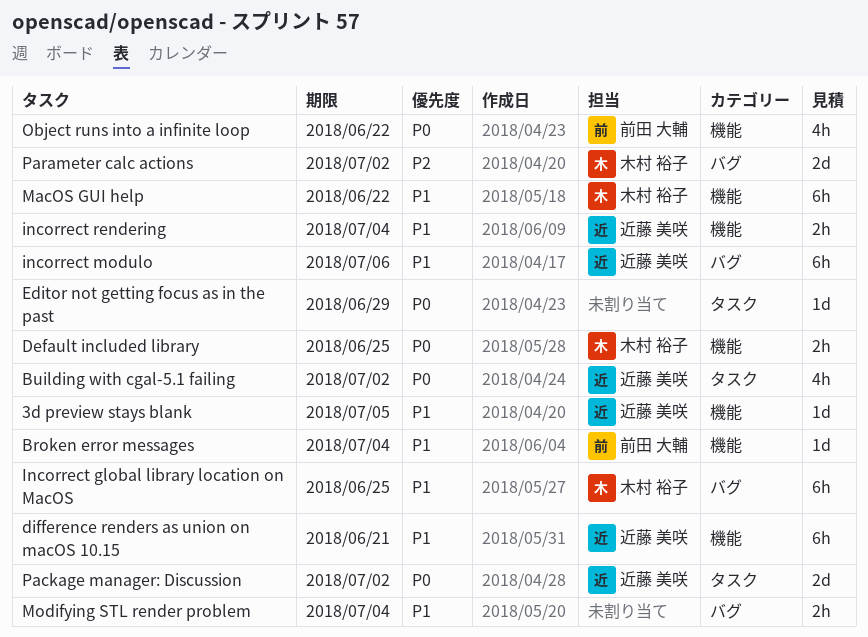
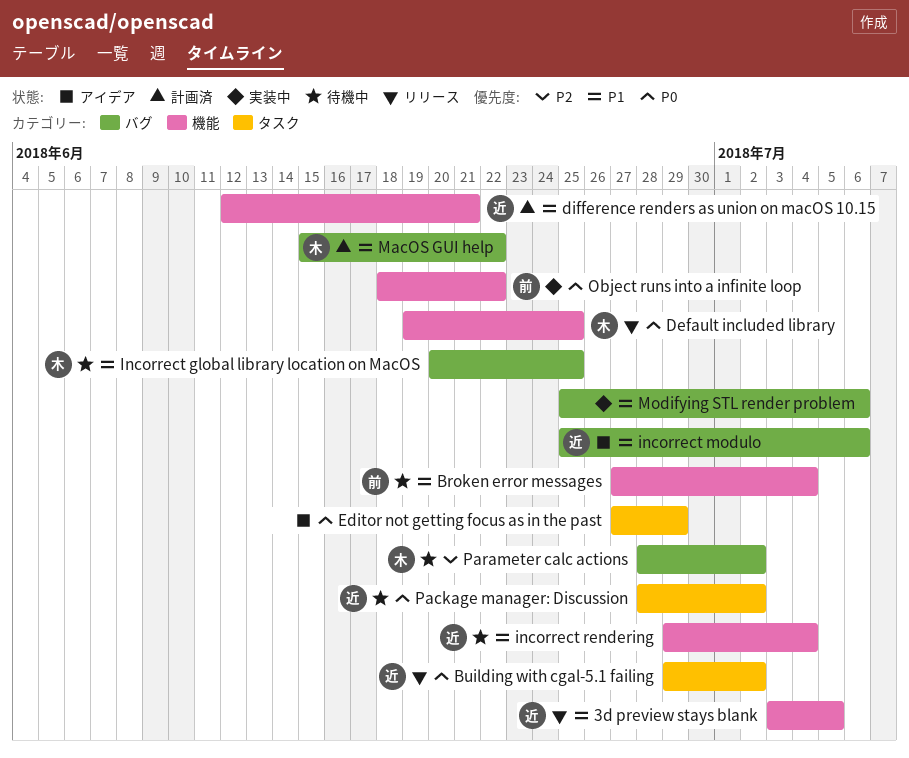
MacOS GUI help, label: 機能 -> バグ
Modifying STL render problem, due: Jul 4 -> Jul 6

